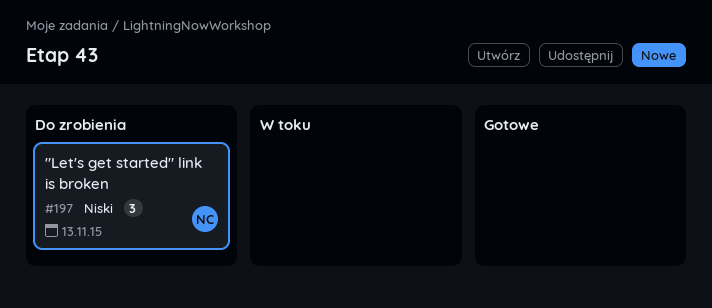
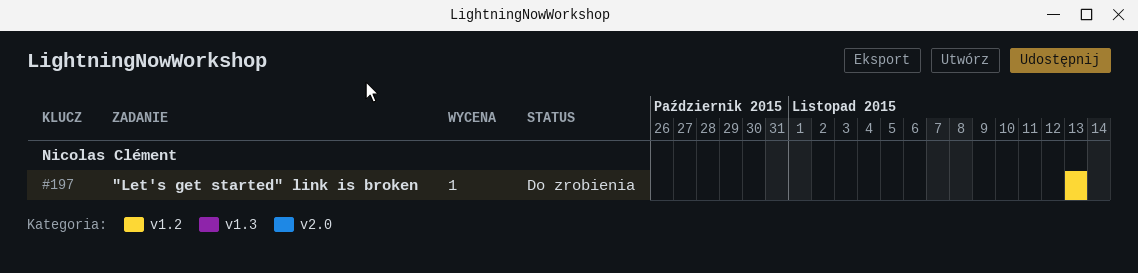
#197, estimate: 3 -> 1

